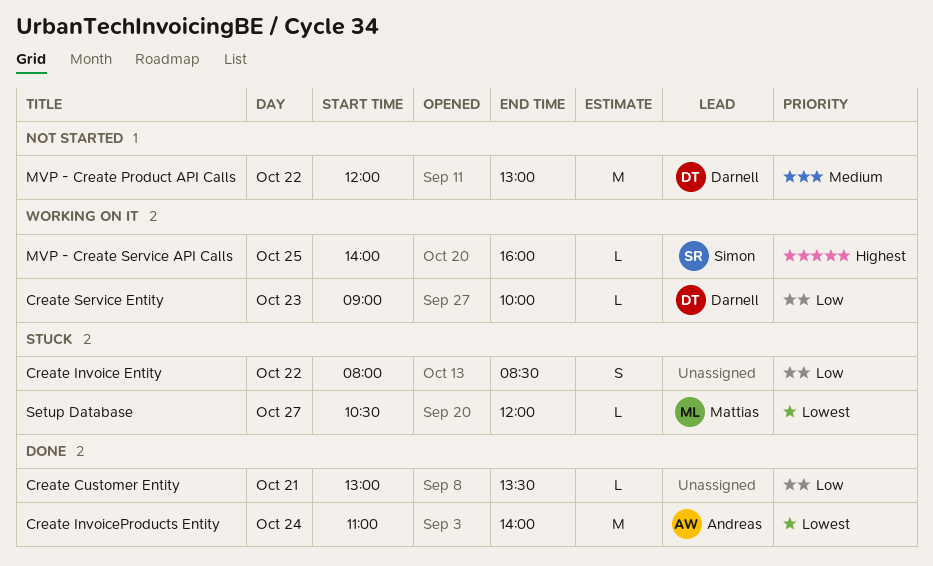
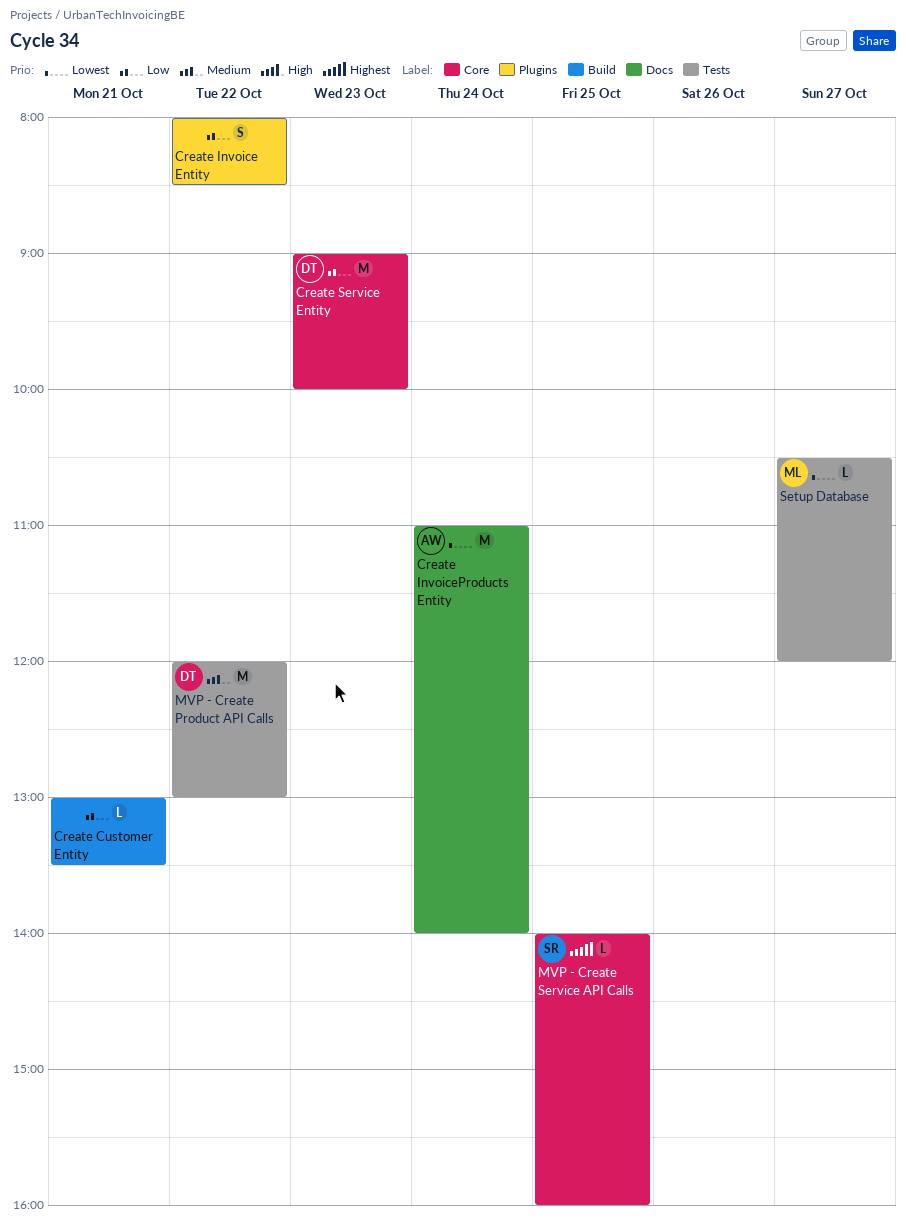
Create Service Entity, estimate: L -> M

